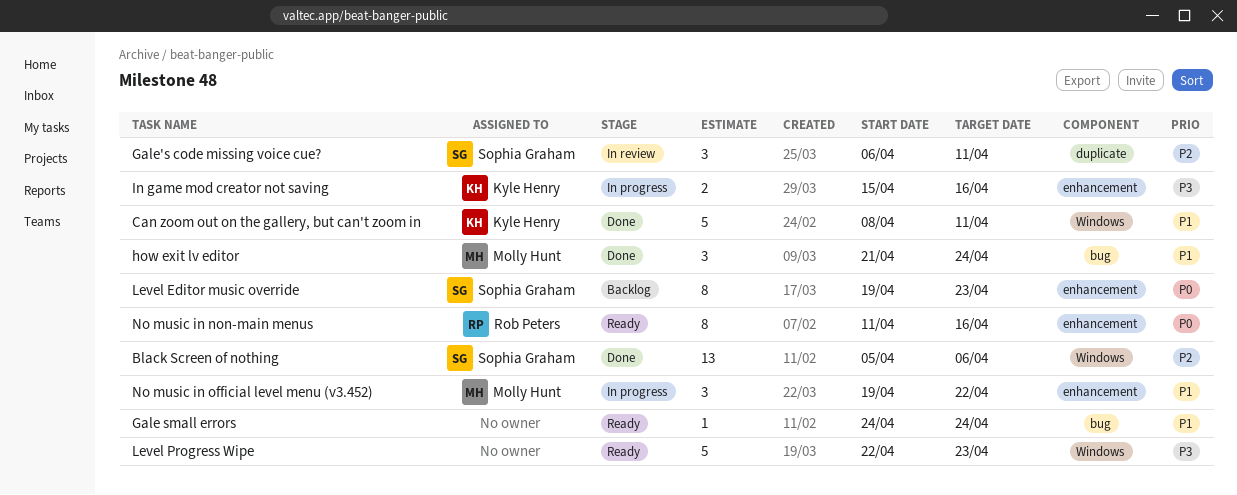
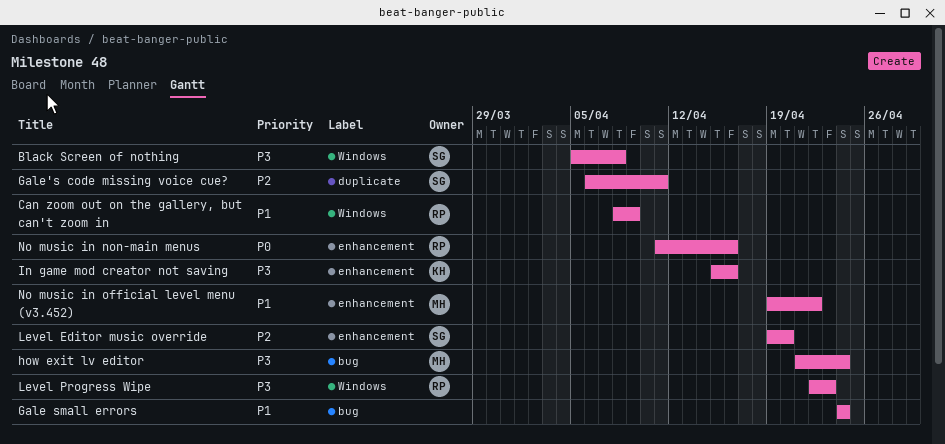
Black Screen of nothing, priority: P2 -> P3
Black Screen of nothing, due: Apr 6 -> Apr 8
Can zoom out on the gallery, but can't zoom in, owner: Kyle Henry -> Rob Peters
Can zoom out on the gallery, but can't zoom in, due: Apr 11 -> Apr 9
how exit lv editor, priority: P1 -> P3
Level Editor music override, priority: P0 -> P2
Level Editor music override, due: Apr 23 -> Apr 20
Level Progress Wipe, owner: none -> Rob Peters

